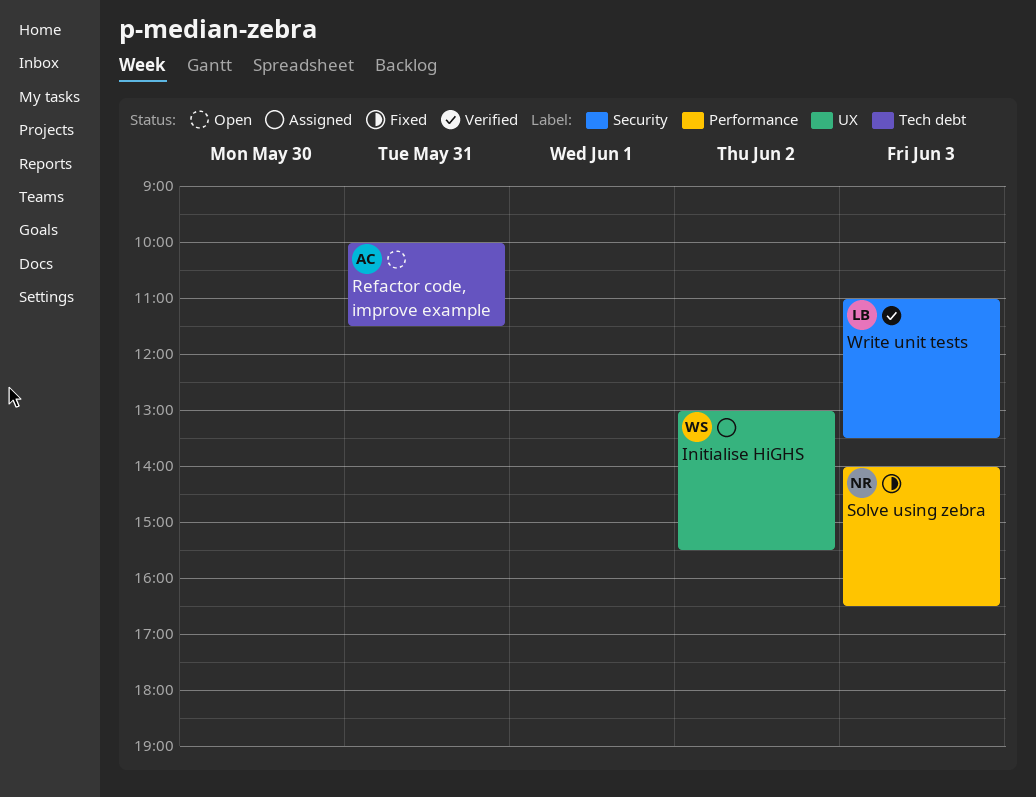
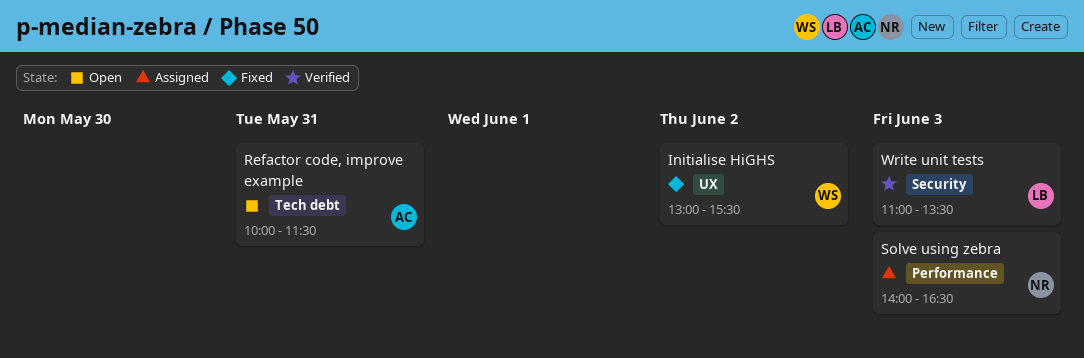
Initialise HiGHS, status: Assigned -> Fixed
Solve using zebra, status: Fixed -> Assigned

